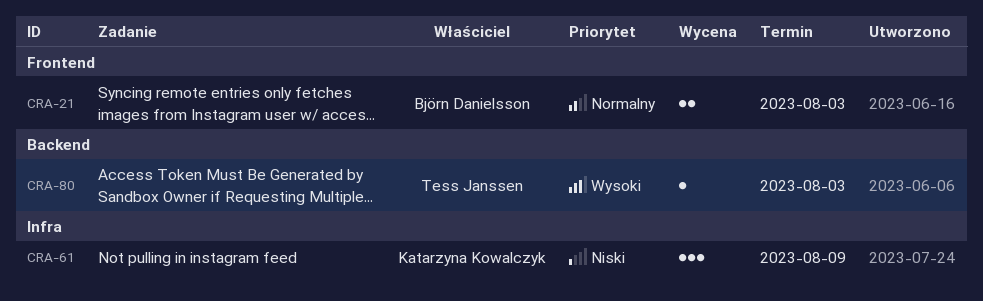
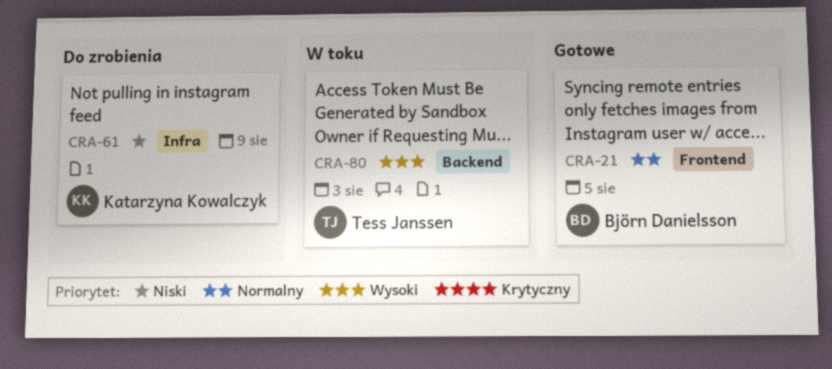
CRA-21, due: Aug 3 -> Aug 5

